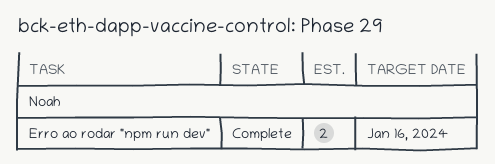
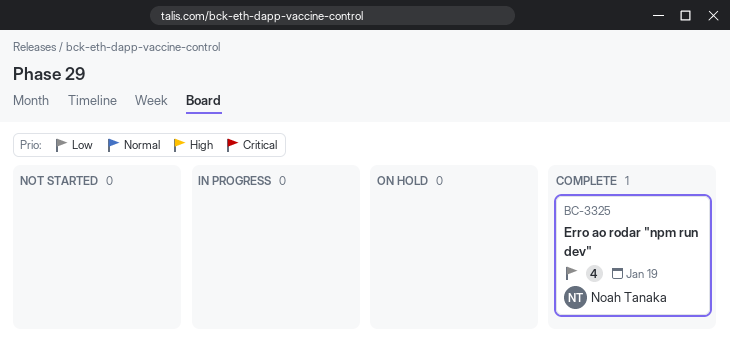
Erro ao rodar "npm run dev", estimate: 2 -> 4
Erro ao rodar "npm run dev", due: Jan 16 -> Jan 19

